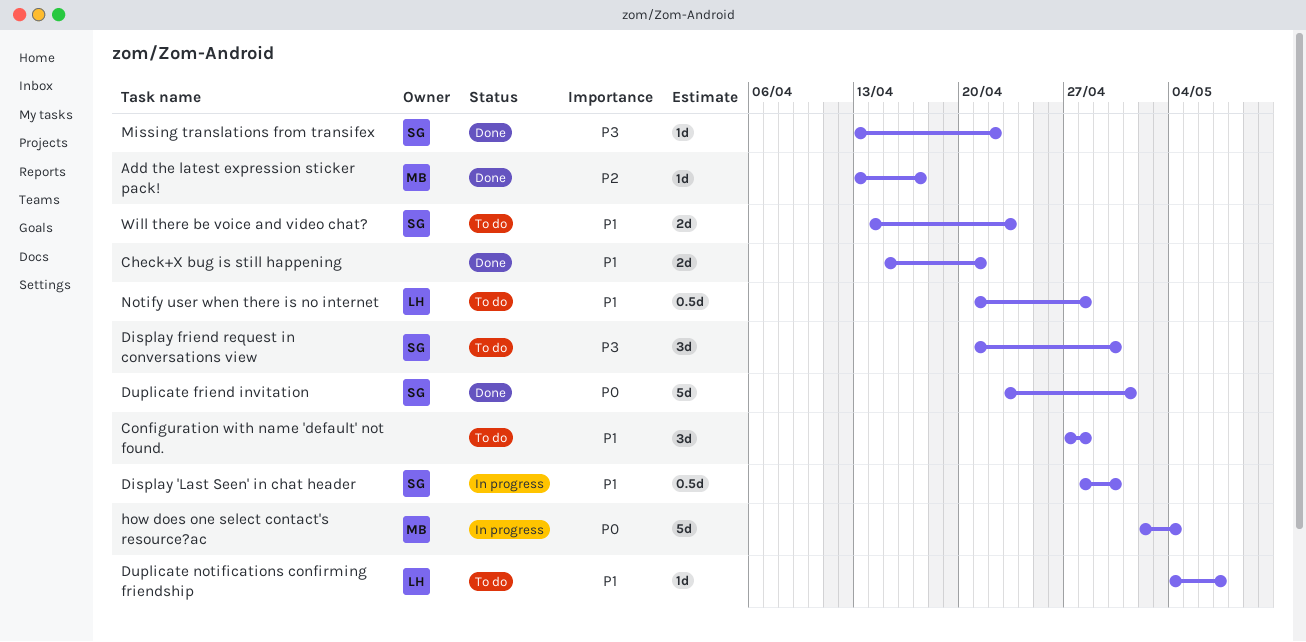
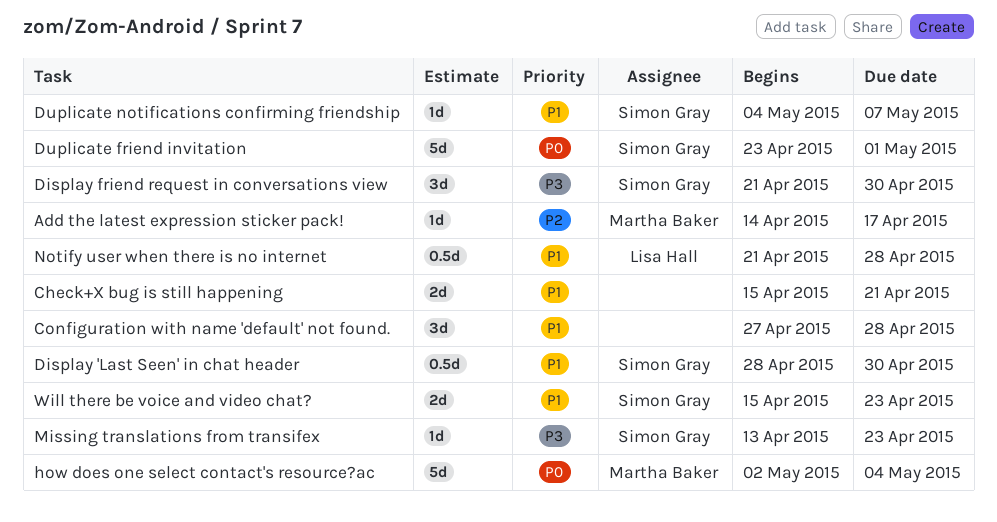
Add the latest expression sticker pack!, start: Apr 13 -> Apr 14
Duplicate notifications confirming friendship, owner: Lisa Hall -> Simon Gray
Missing translations from transifex, due: Apr 22 -> Apr 23
Will there be voice and video chat?, start: Apr 14 -> Apr 15

